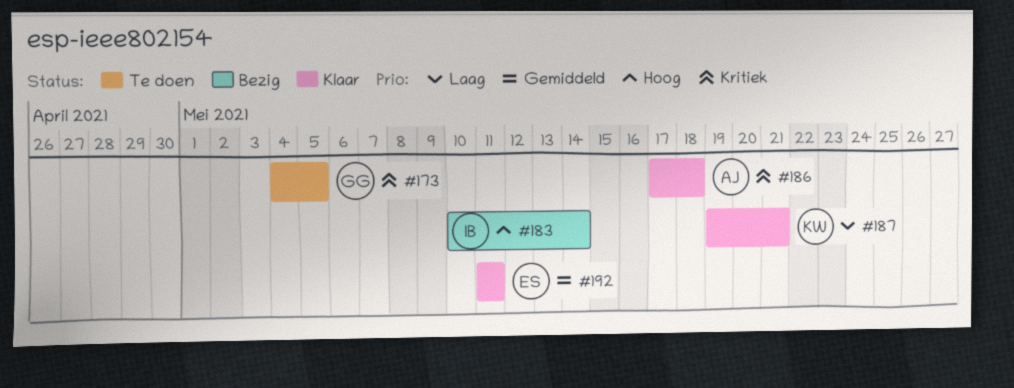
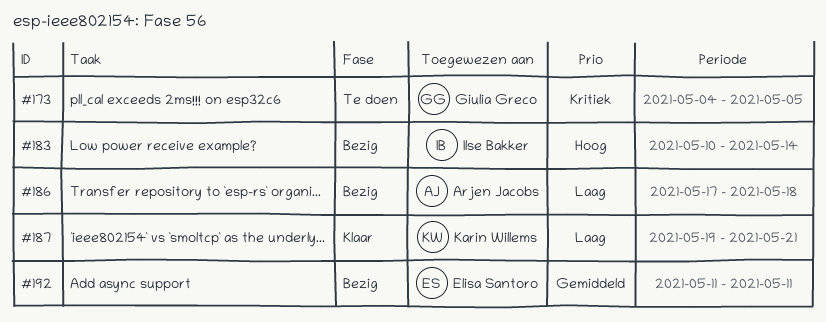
#186, status: Klaar -> Bezig
#186, priority: Kritiek -> Laag
#192, status: Klaar -> Bezig

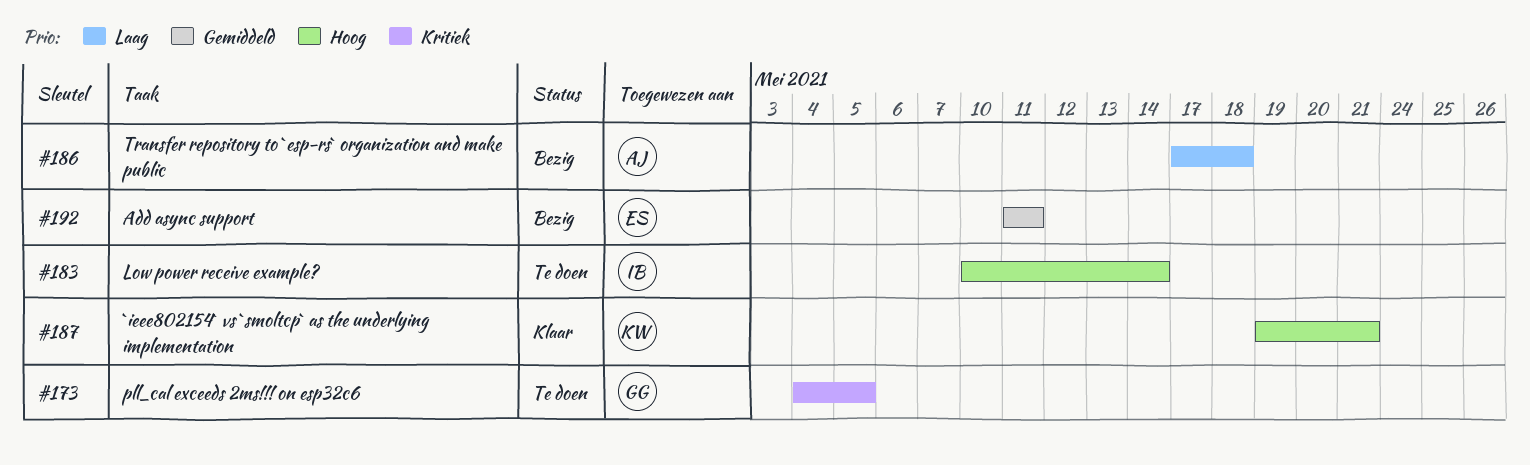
#183, status: Bezig -> Te doen
#187, priority: Laag -> Hoog

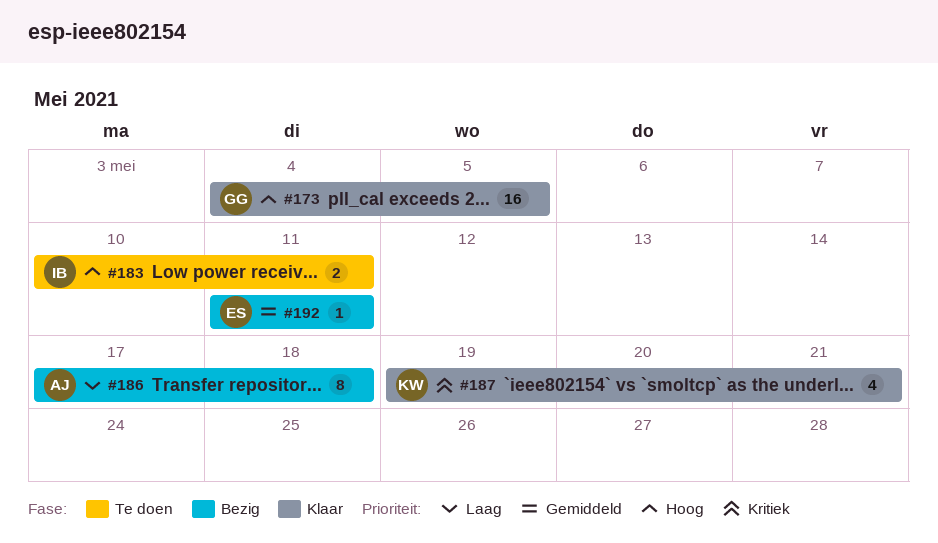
#173, status: Te doen -> Klaar
#173, priority: Kritiek -> Hoog
#183, due: May 14 -> May 11
#187, priority: Hoog -> Kritiek

